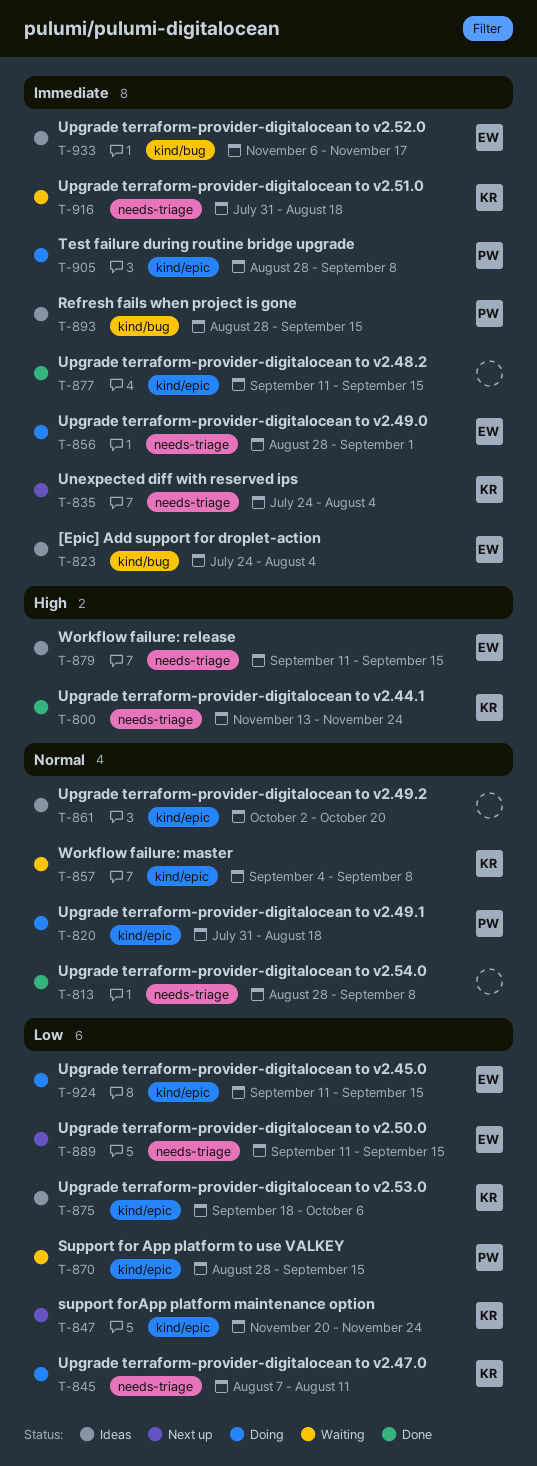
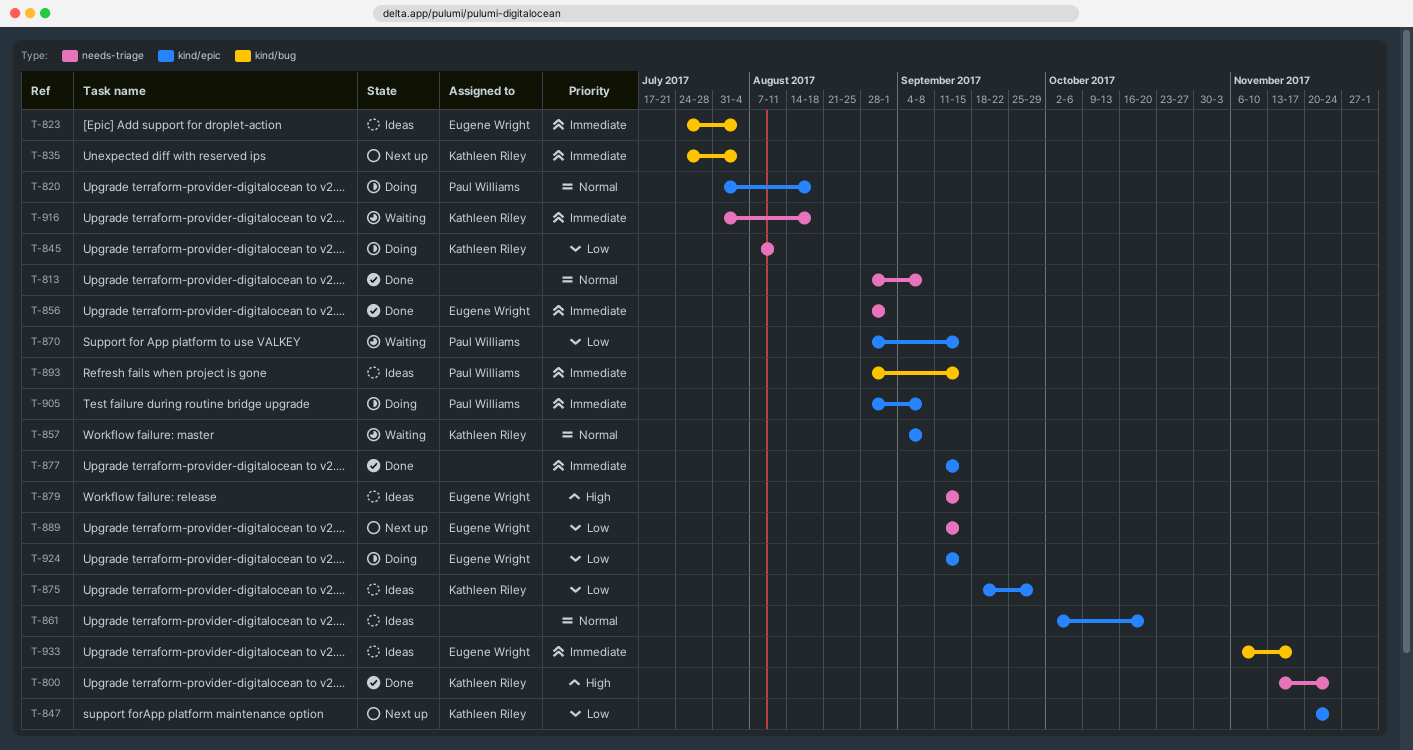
T-835, label: needs-triage -> kind/bug
T-856, status: Doing -> Done
T-875, due: Oct 6 -> Sep 29

